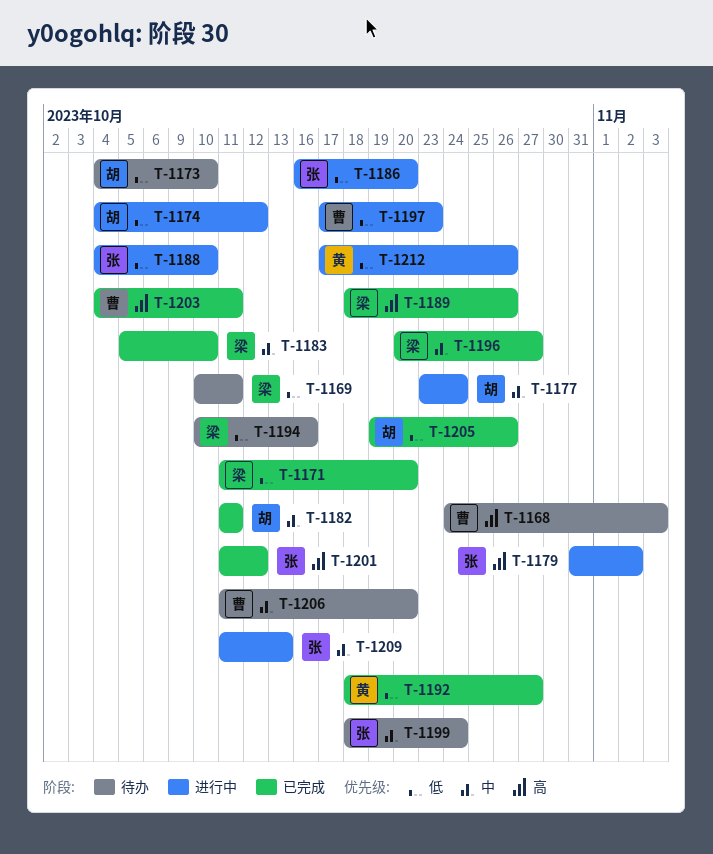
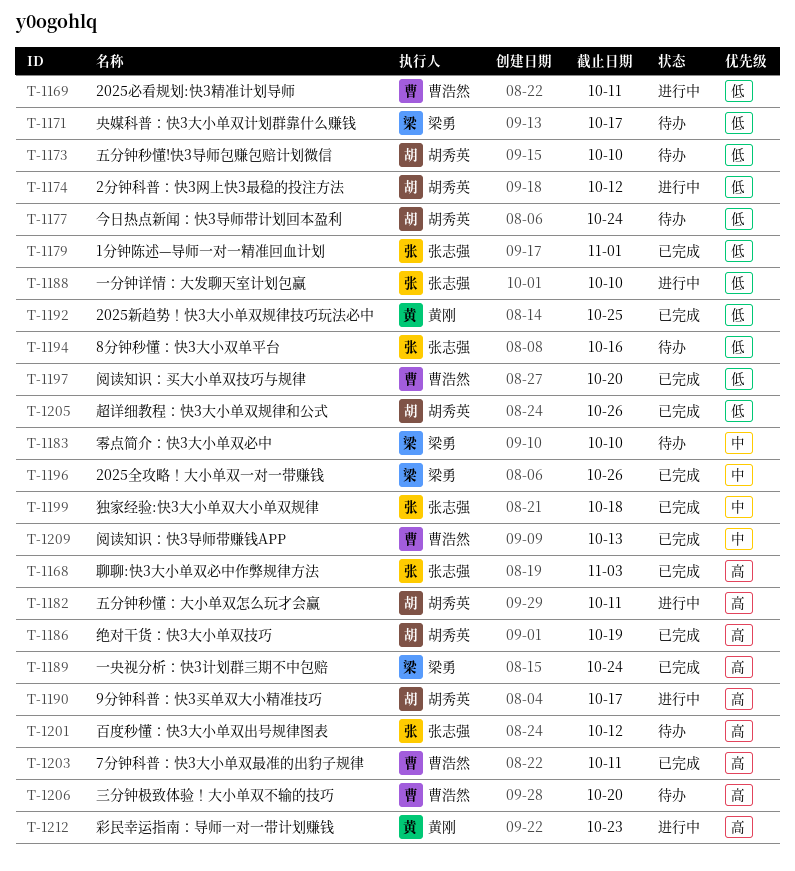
T-1168, status: 待办 -> 已完成
T-1168, owner: 曹浩然 -> 张志强
T-1169, status: 待办 -> 进行中
T-1169, owner: 梁勇 -> 曹浩然
T-1171, status: 已完成 -> 待办
T-1171, due: Oct 20 -> Oct 17
T-1177, status: 进行中 -> 待办
T-1177, priority: 中 -> 低
T-1179, status: 进行中 -> 已完成
T-1179, priority: 高 -> 低
T-1179, due: Nov 2 -> Nov 1
T-1182, status: 已完成 -> 进行中
T-1182, priority: 中 -> 高
T-1183, status: 已完成 -> 待办
T-1186, status: 进行中 -> 已完成
T-1186, owner: 张志强 -> 胡秀英
T-1186, priority: 低 -> 高
T-1186, due: Oct 20 -> Oct 19
T-1189, due: Oct 26 -> Oct 24
T-1190: none -> present
T-1192, due: Oct 27 -> Oct 25
T-1194, owner: 梁勇 -> 张志强
T-1196, due: Oct 27 -> Oct 26
T-1197, status: 进行中 -> 已完成
T-1197, due: Oct 23 -> Oct 20
T-1199, status: 待办 -> 已完成
T-1199, due: Oct 24 -> Oct 18
T-1201, status: 已完成 -> 待办
T-1206, priority: 中 -> 高
T-1209, status: 进行中 -> 已完成
T-1209, owner: 张志强 -> 曹浩然
T-1212, priority: 低 -> 高
T-1212, due: Oct 26 -> Oct 23

